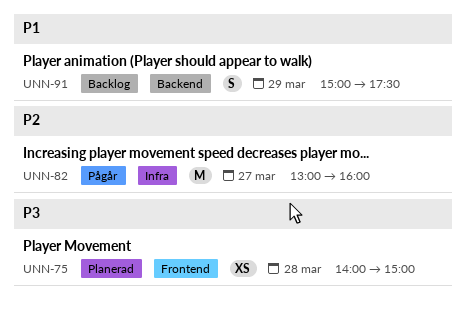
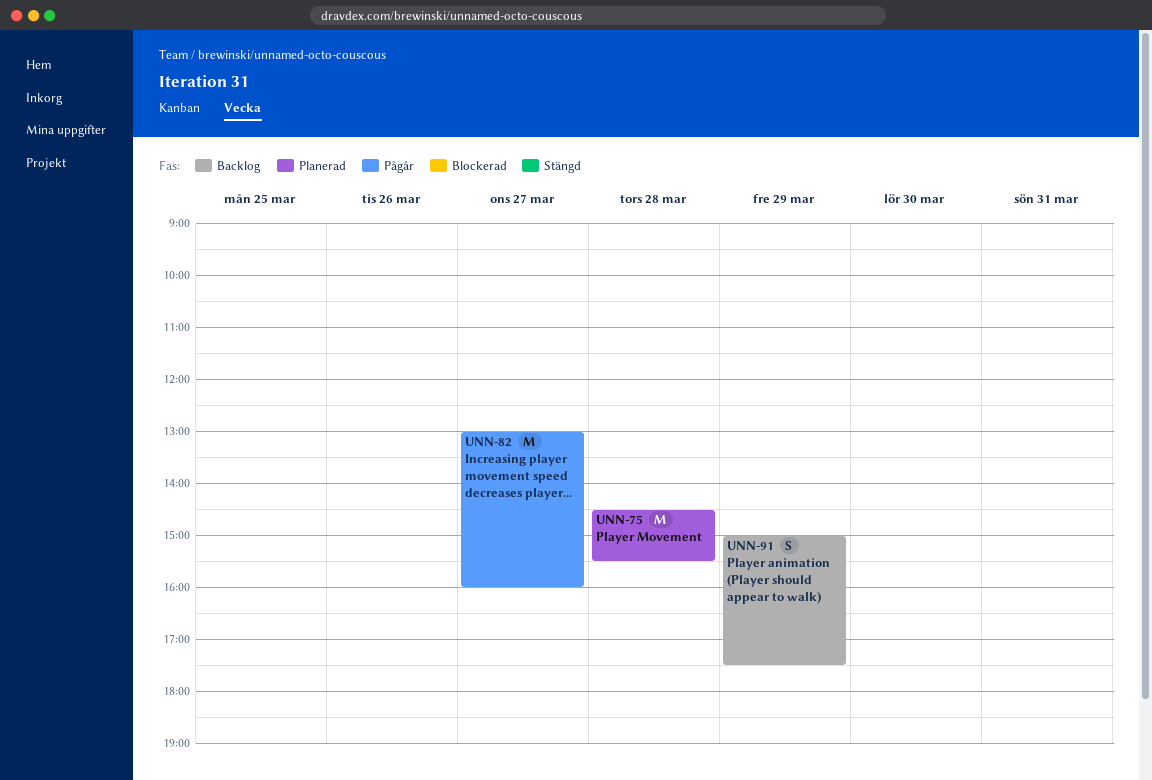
UNN-75, estimate: XS -> M
UNN-75, begins: 14:00 -> 14:30
UNN-75, ends: 15:00 -> 15:30

